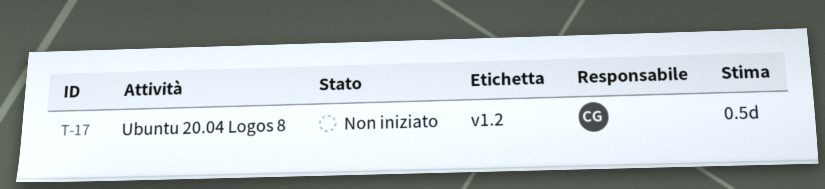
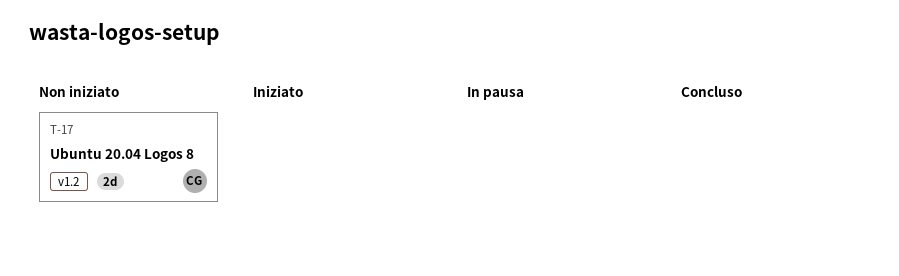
T-17, estimate: 0.5d -> 2d

